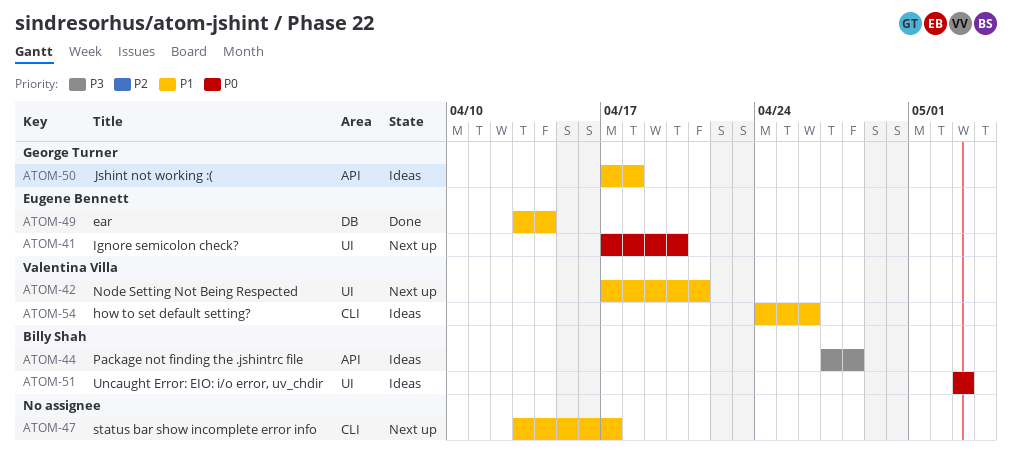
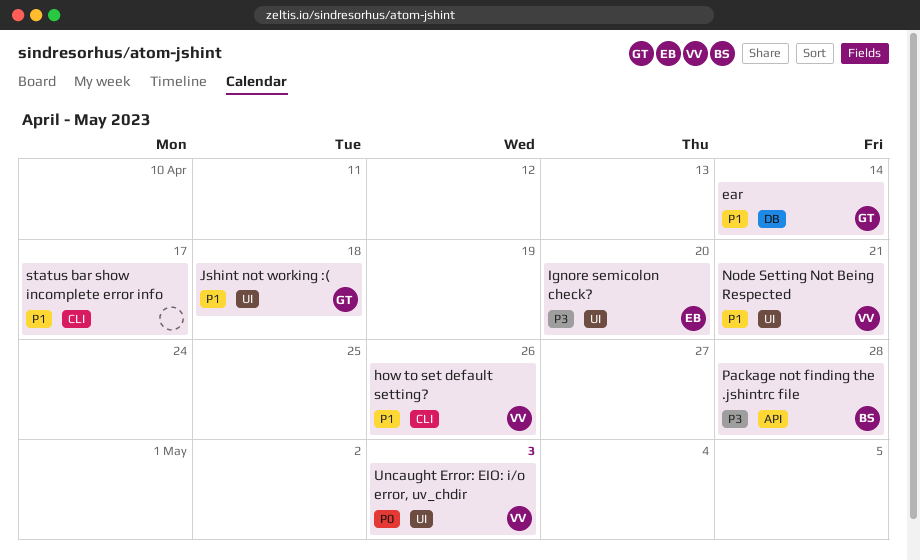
ear, owner: Eugene Bennett -> George Turner
Ignore semicolon check?, priority: P0 -> P3
Jshint not working :(, label: API -> UI
Uncaught Error: EIO: i/o error, uv_chdir, owner: Billy Shah -> Valentina Villa

